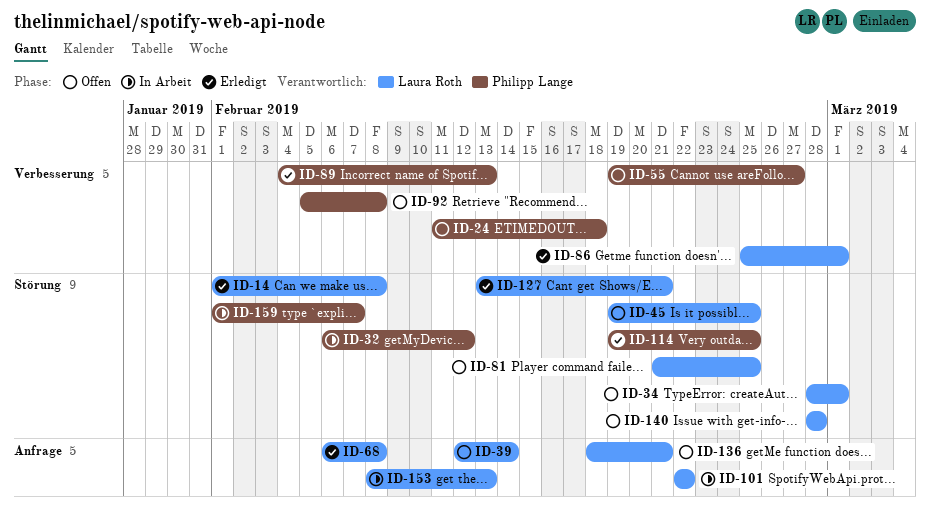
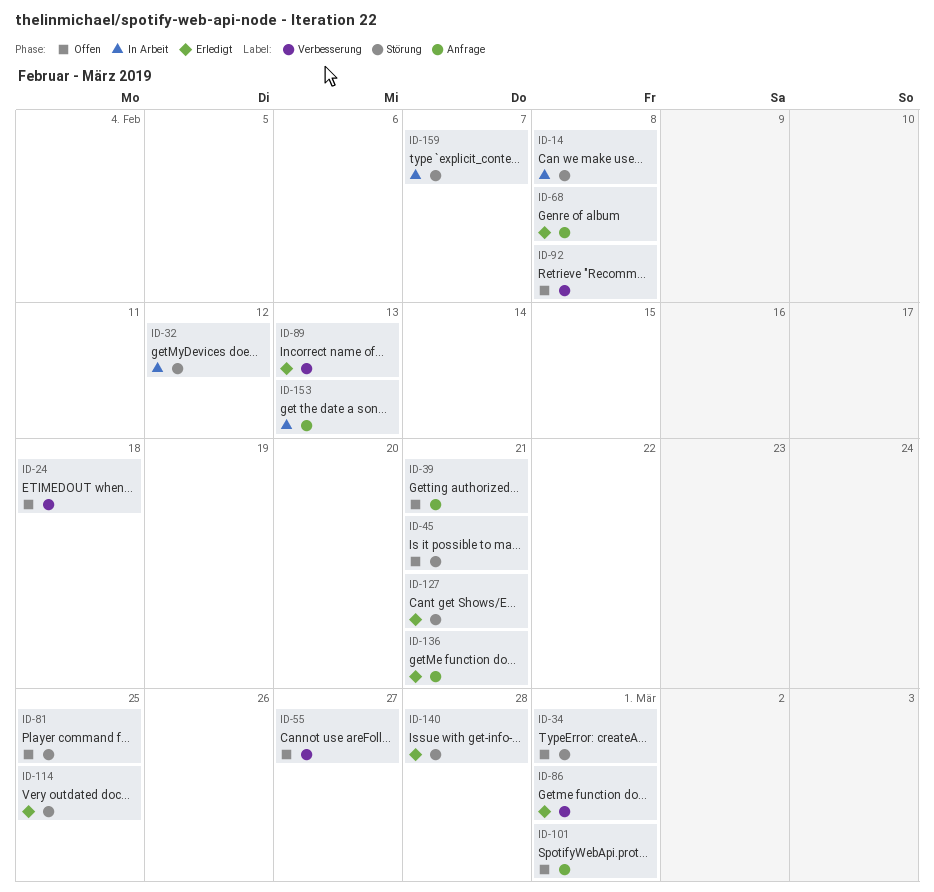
ID-14, status: Erledigt -> In Arbeit
ID-39, due: Feb 14 -> Feb 21
ID-45, due: Feb 25 -> Feb 21
ID-101, status: In Arbeit -> Offen
ID-101, due: Feb 22 -> Mar 1
ID-136, status: Offen -> Erledigt
ID-140, status: Offen -> Erledigt

